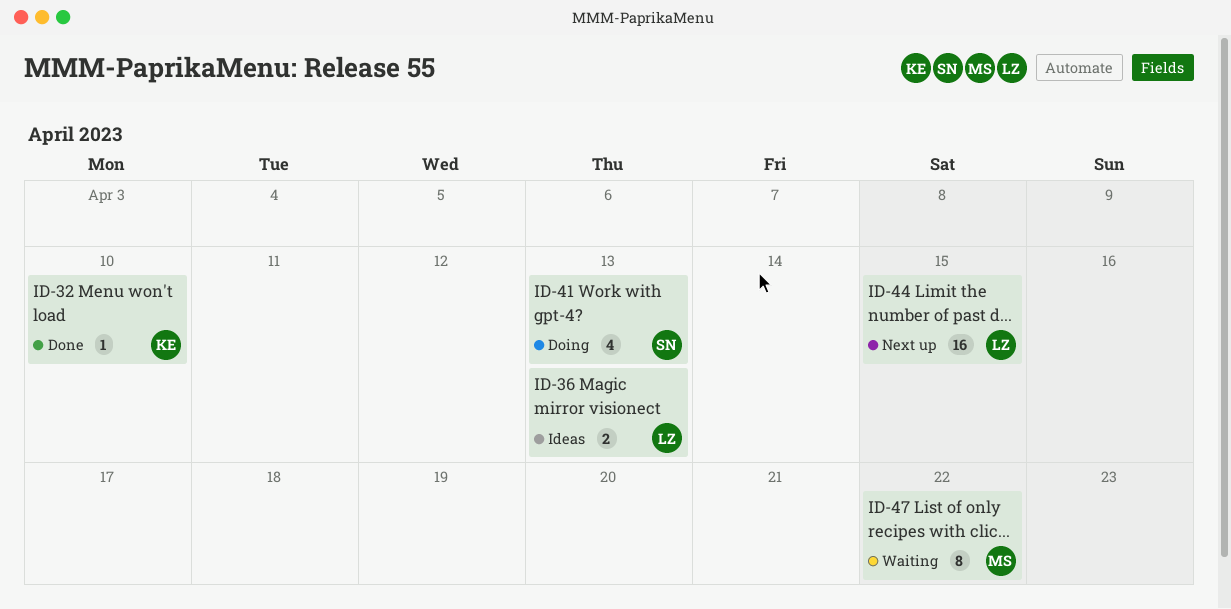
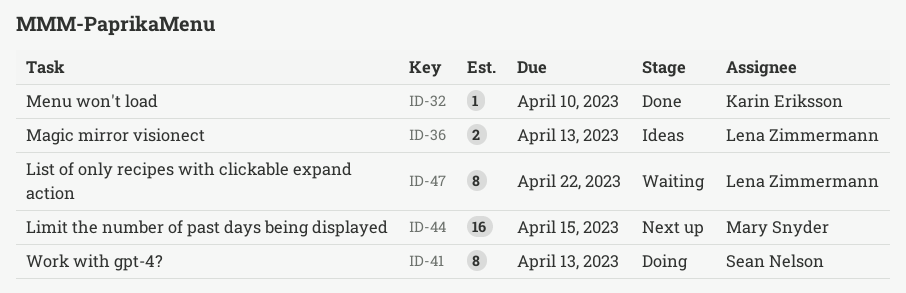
ID-41, estimate: 4 -> 8
ID-44, owner: Lena Zimmermann -> Mary Snyder
ID-47, owner: Mary Snyder -> Lena Zimmermann

